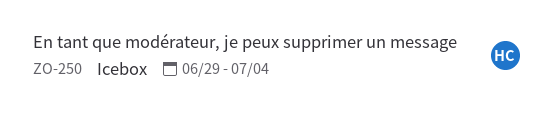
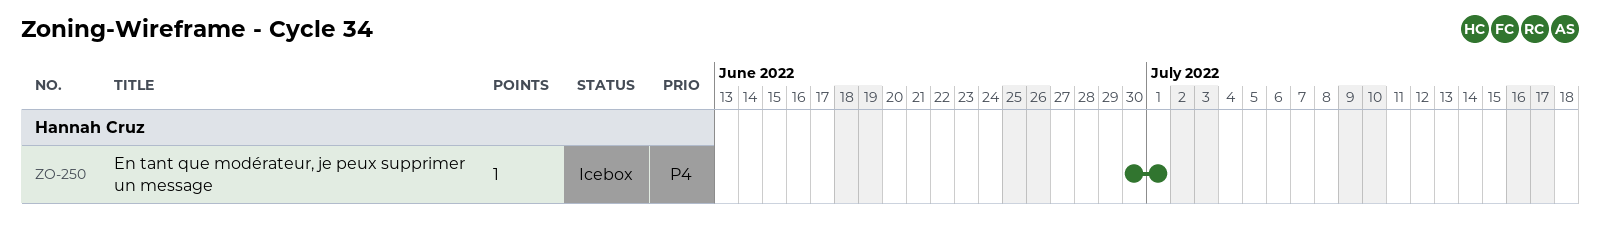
ZO-250, start: Jun 29 -> Jun 30
ZO-250, due: Jul 4 -> Jul 1

